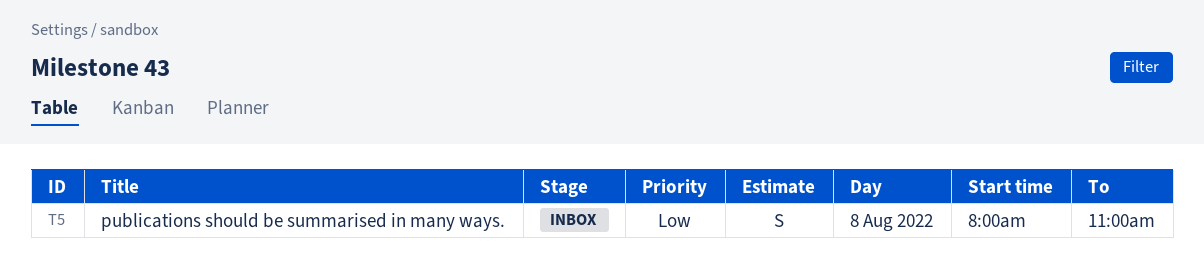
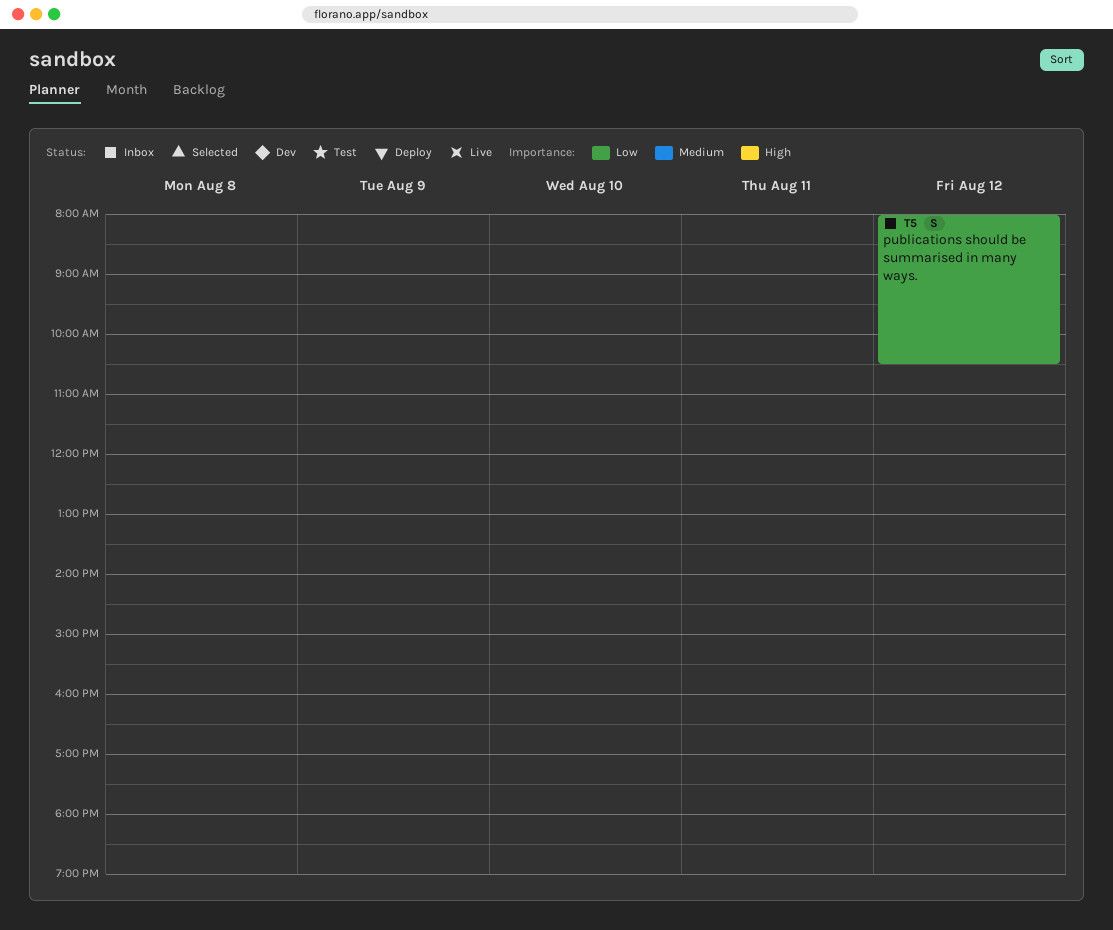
T5, day: Aug 8 -> Aug 12
T5, ends: 11:00 -> 10:30

